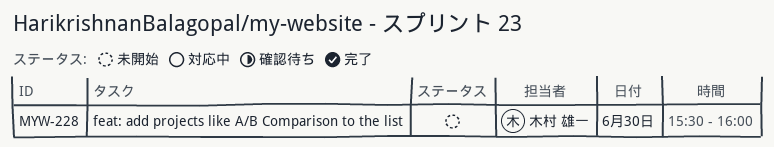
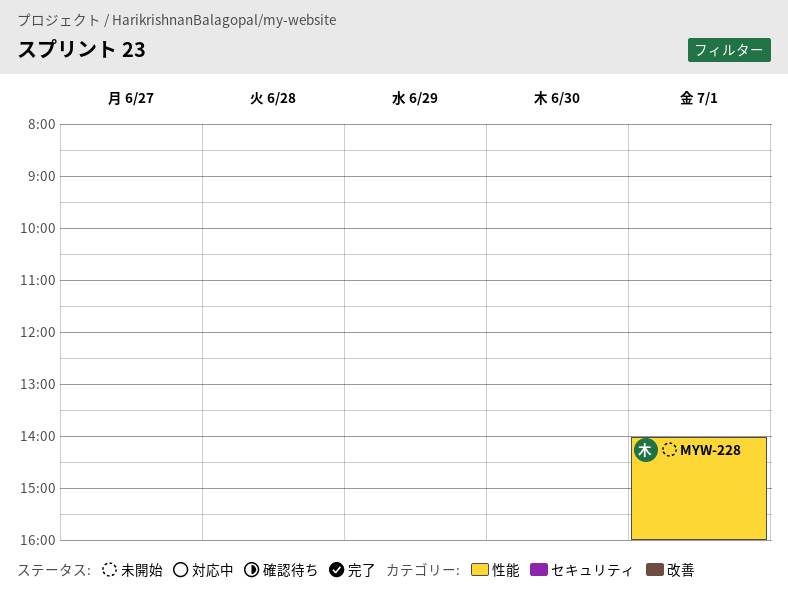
MYW-228, day: Jun 30 -> Jul 1
MYW-228, begins: 15:30 -> 14:00

